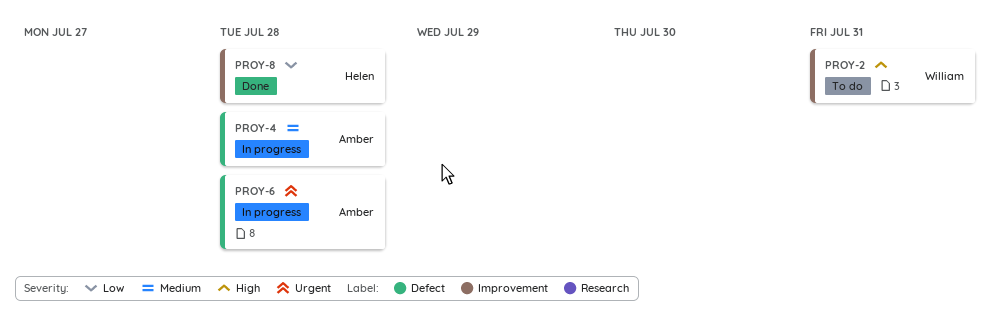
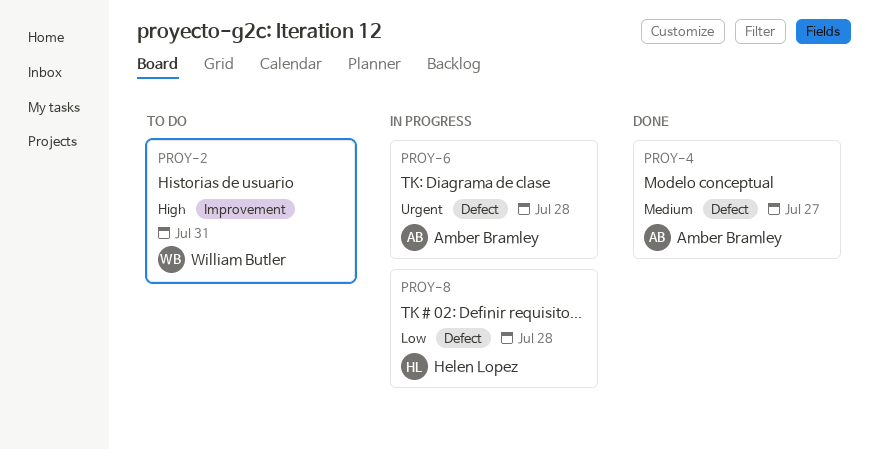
PROY-4, status: In progress -> Done
PROY-4, due: Jul 28 -> Jul 27
PROY-8, status: Done -> In progress
PROY-8, label: Improvement -> Defect

